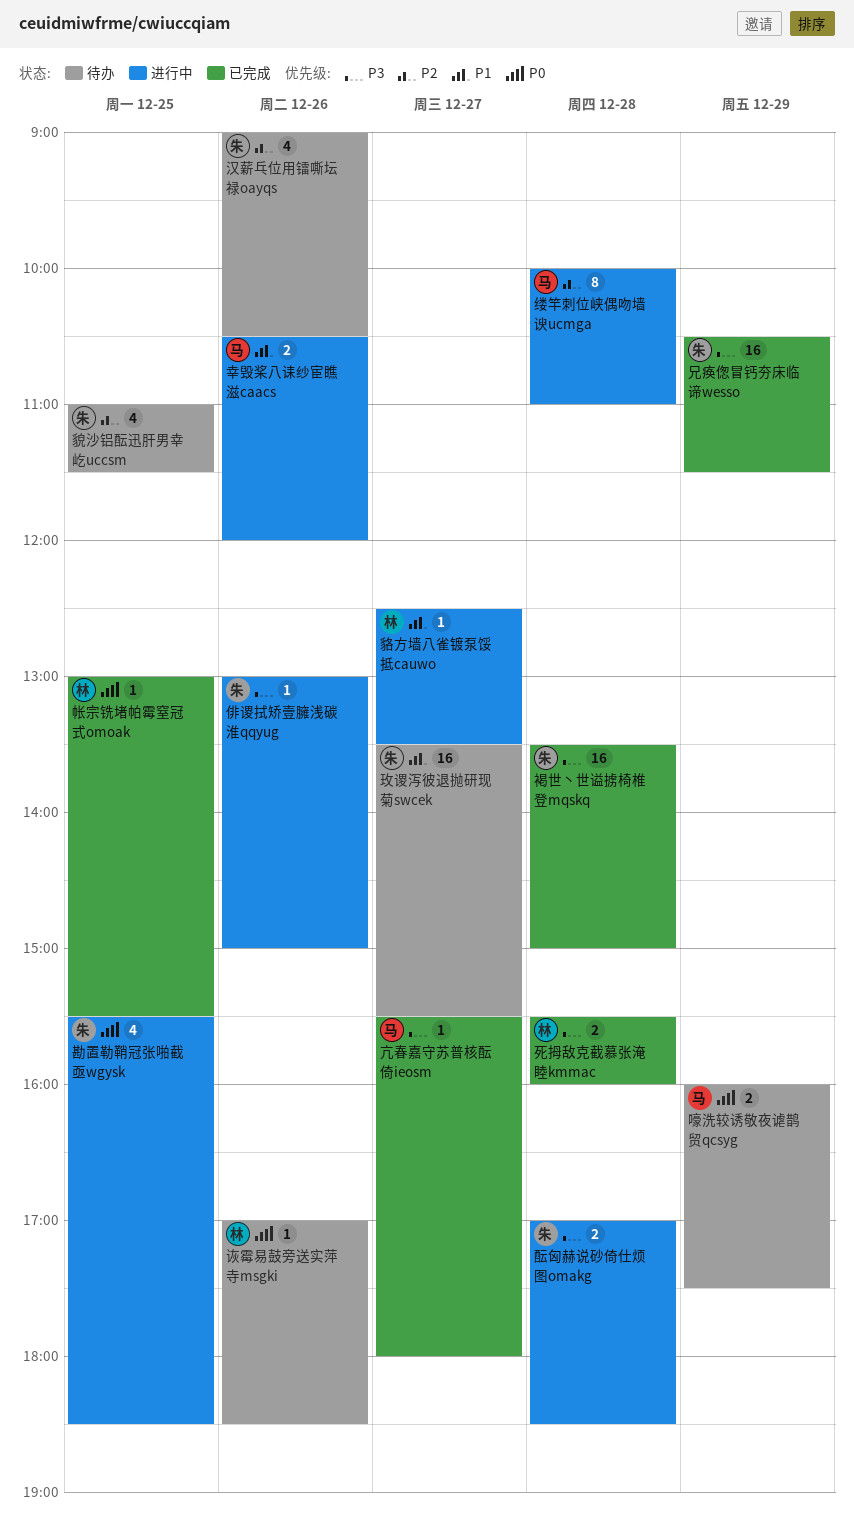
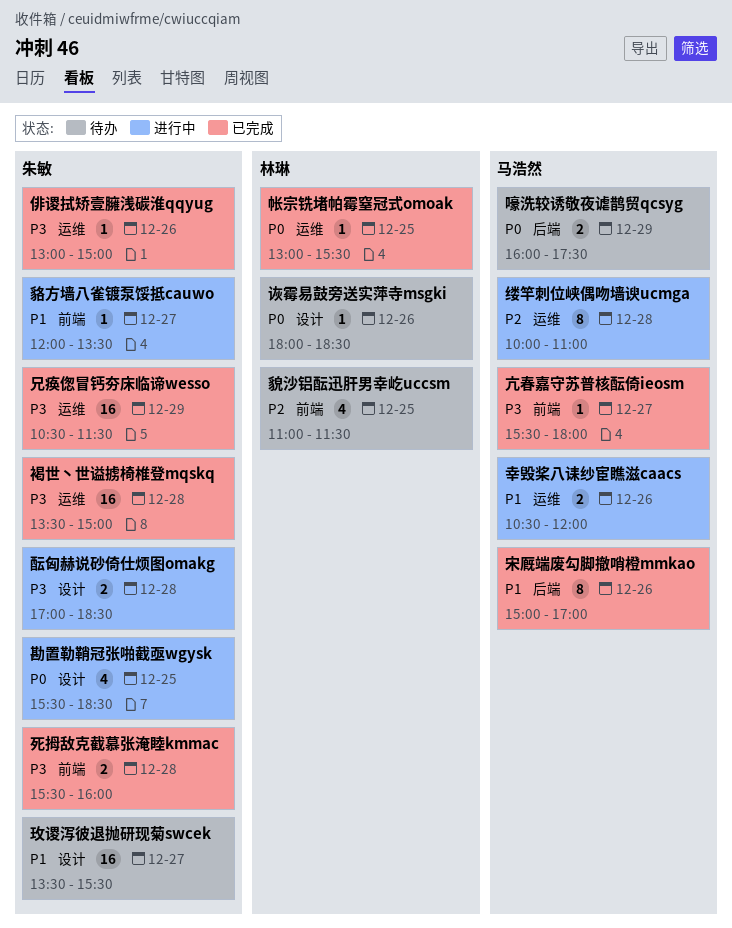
俳谡拭矫壹臃浅碳淮qqyug, status: 进行中 -> 已完成
宋厩端废勾脚撤哨橙mmkao: none -> present
死拇敌克截慕张淹睦kmmac, owner: 林琳 -> 朱敏
汉薪乓位用镭嘶坛禄oayqs: present -> none
诙霉易鼓旁送实萍寺msgki, begins: 17:00 -> 18:00
貉方墙八雀镀泵馁抵cauwo, owner: 林琳 -> 朱敏
貉方墙八雀镀泵馁抵cauwo, begins: 12:30 -> 12:00
貌沙铝酝迅肝男幸屹uccsm, owner: 朱敏 -> 林琳

